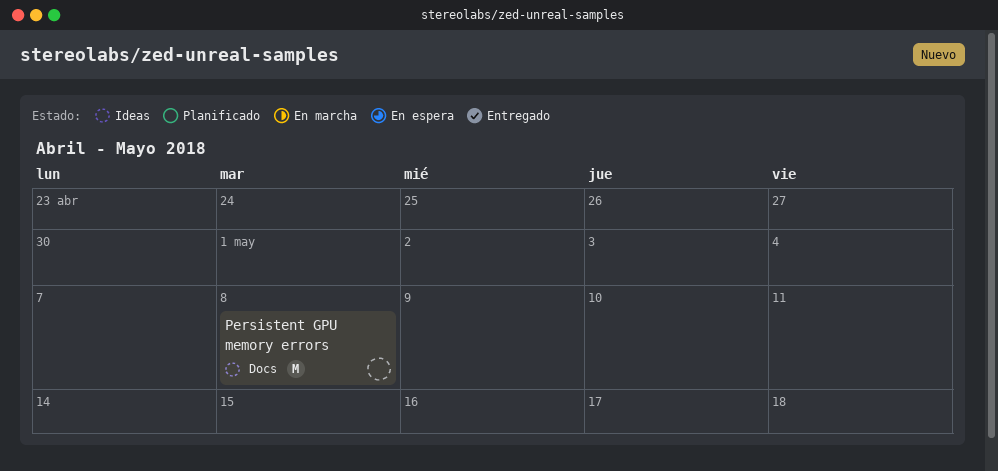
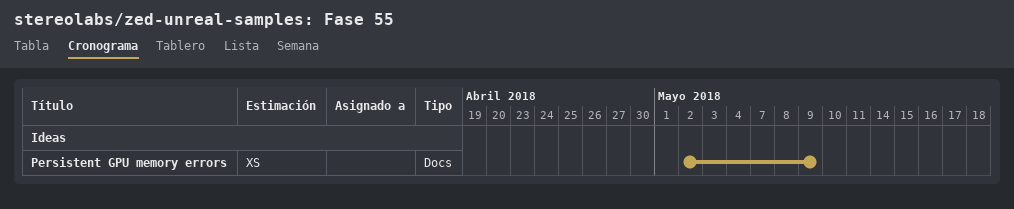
Persistent GPU memory errors, estimate: M -> XS
Persistent GPU memory errors, due: May 8 -> May 9

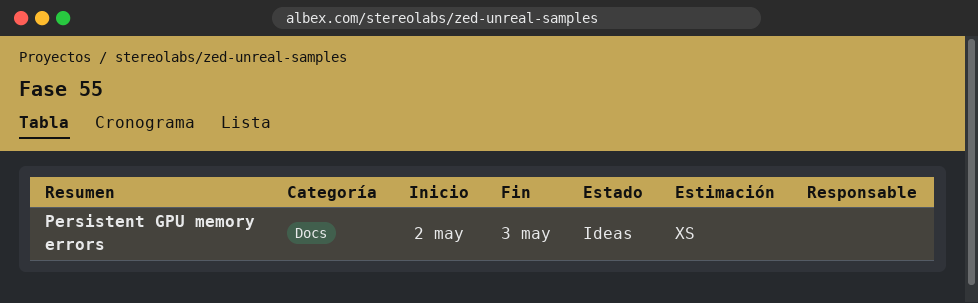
Persistent GPU memory errors, due: May 9 -> May 3

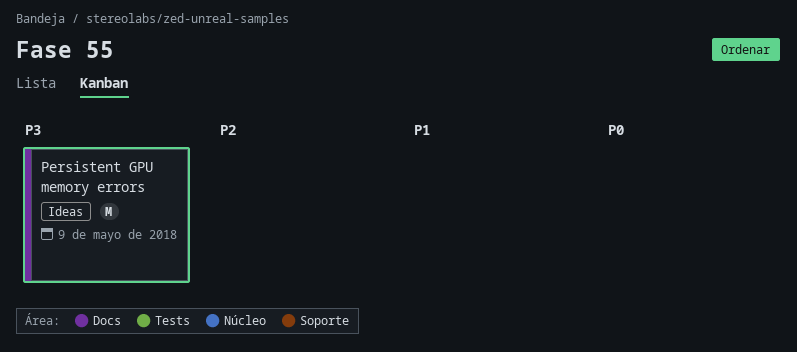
Persistent GPU memory errors, estimate: XS -> M
Persistent GPU memory errors, due: May 3 -> May 9

